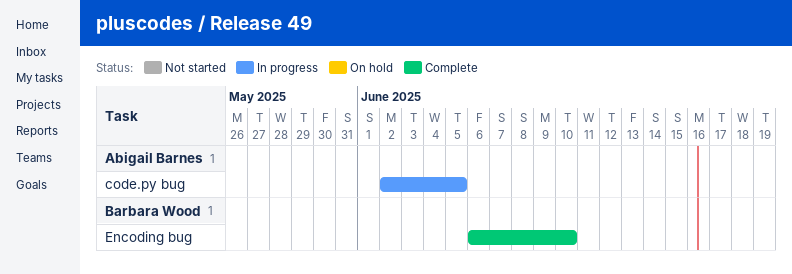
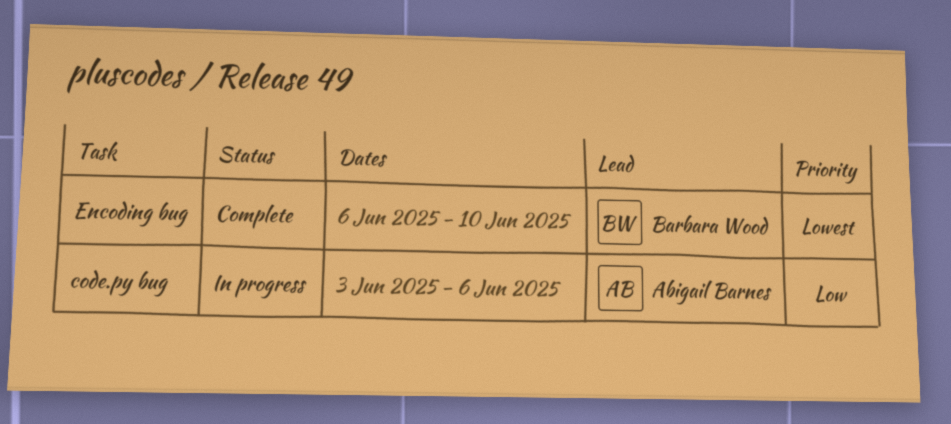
code.py bug, start: Jun 2 -> Jun 3
code.py bug, due: Jun 5 -> Jun 6

